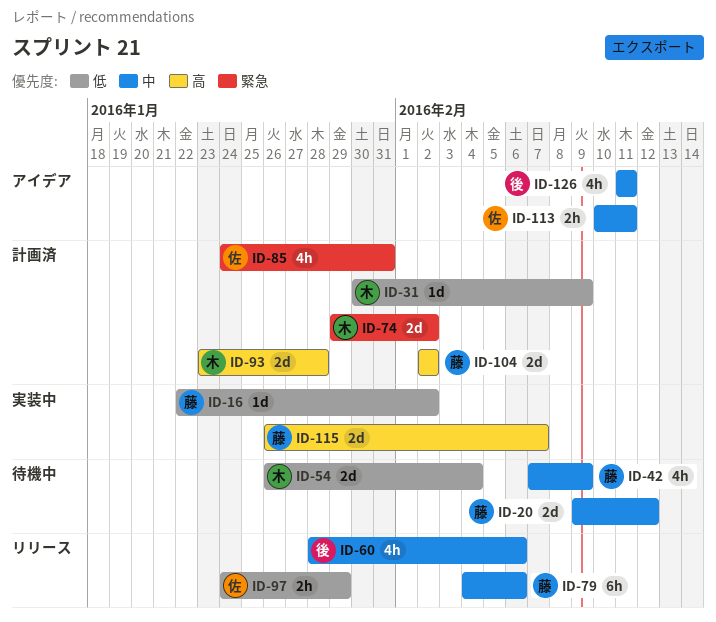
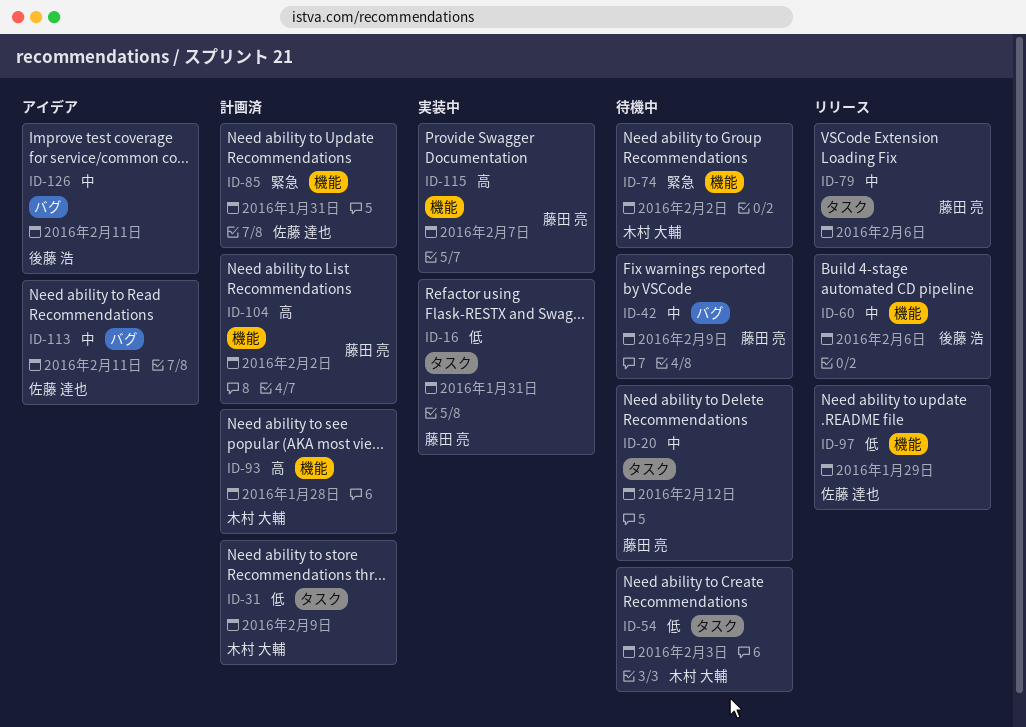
ID-16, due: Feb 2 -> Jan 31
ID-54, due: Feb 4 -> Feb 3
ID-74, status: 計画済 -> 待機中

